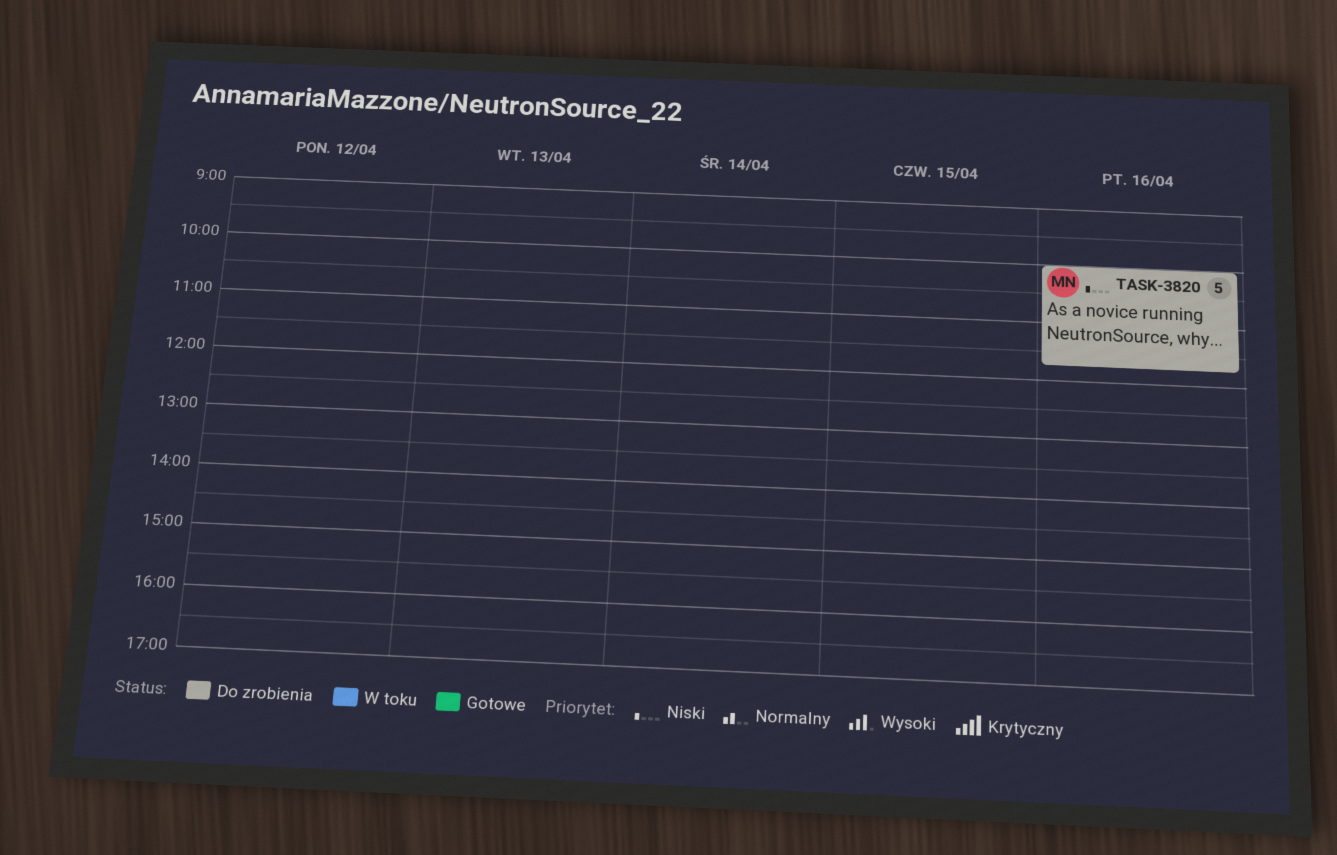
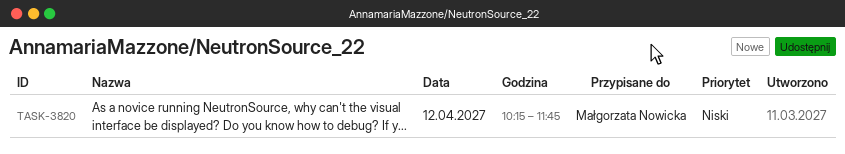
TASK-3820, day: Apr 16 -> Apr 12
TASK-3820, begins: 10:00 -> 10:15

